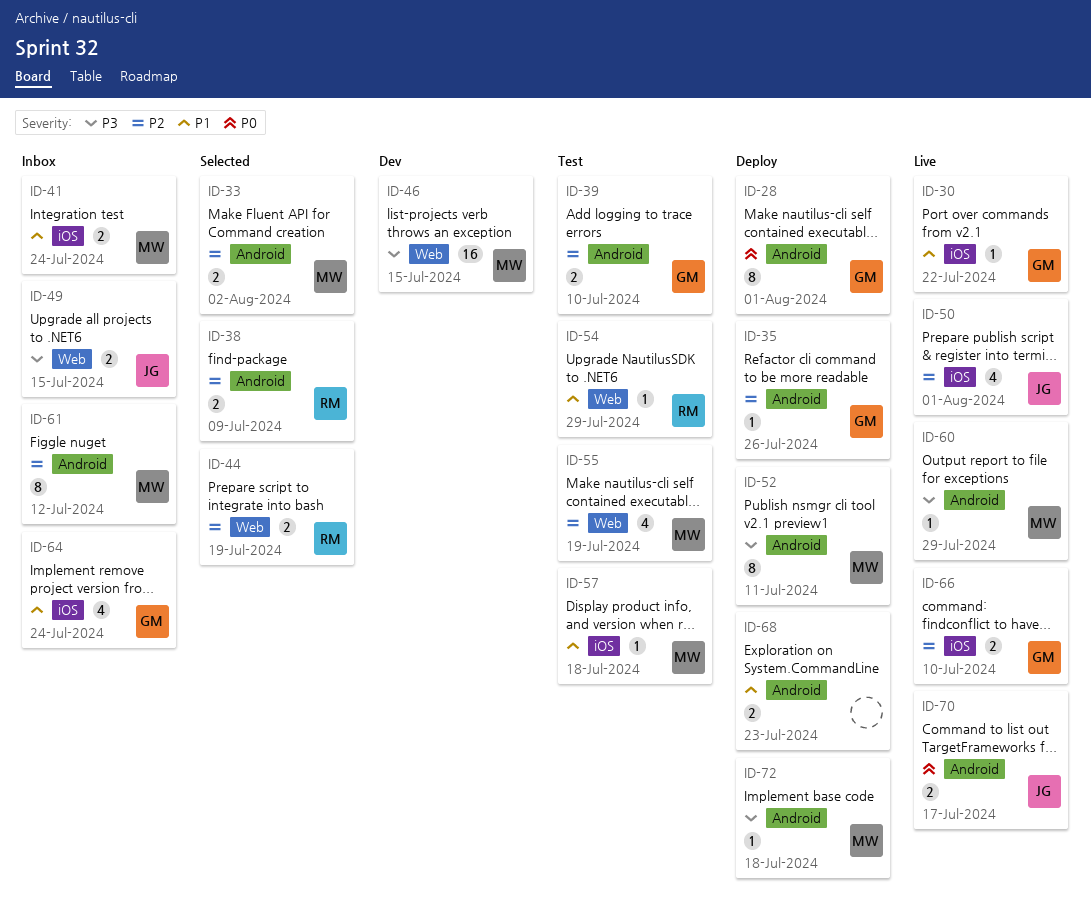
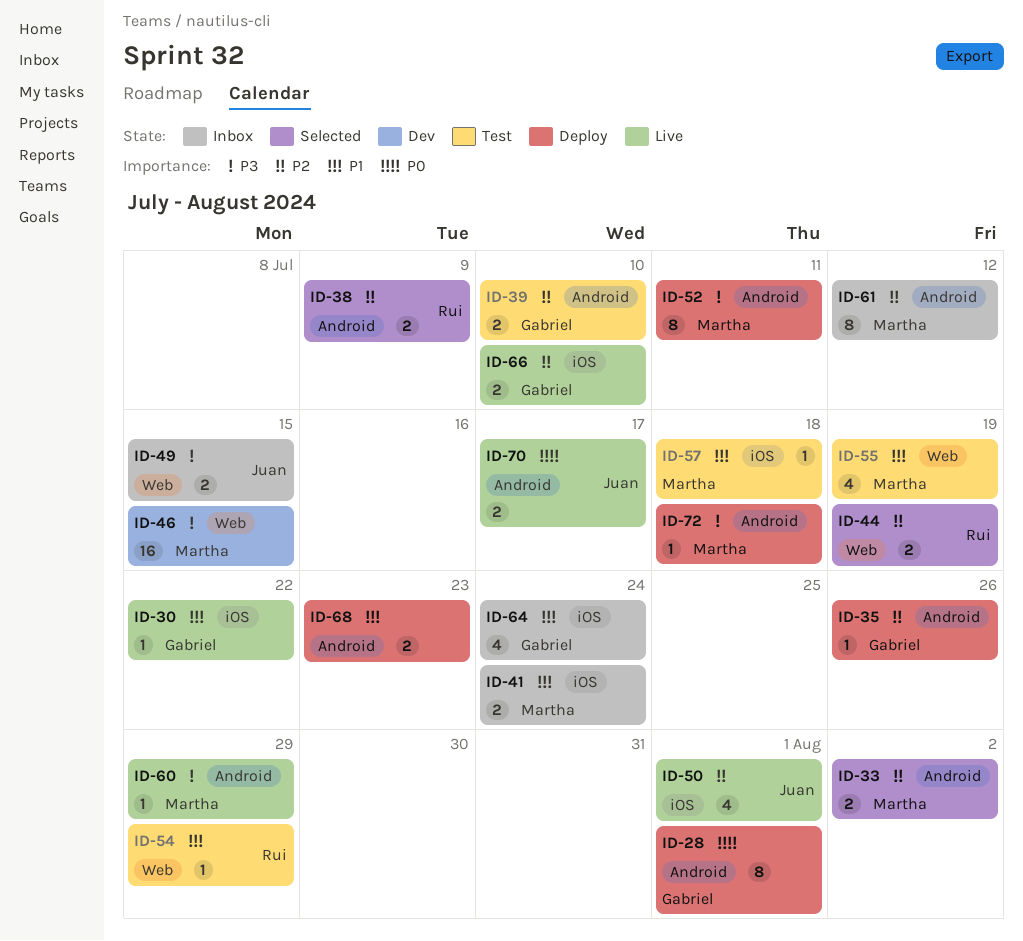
ID-55, priority: P2 -> P1

